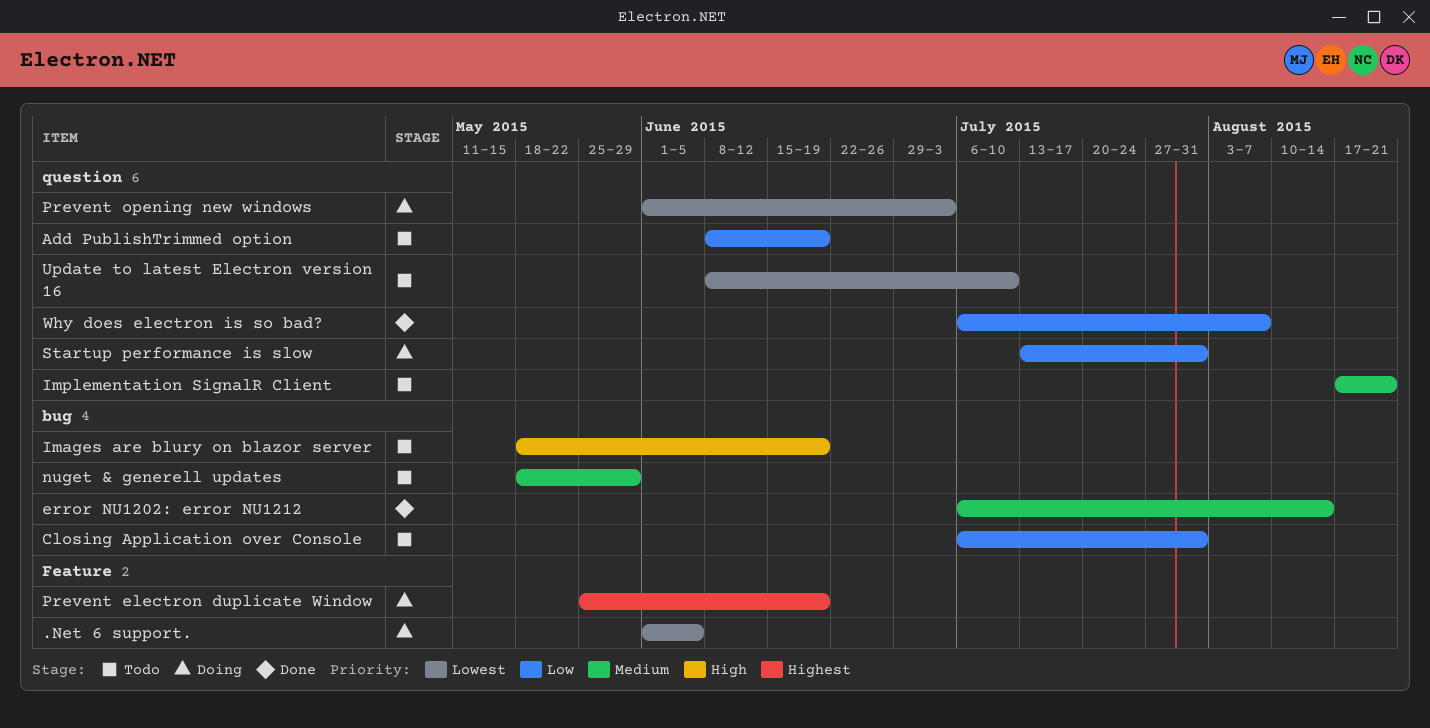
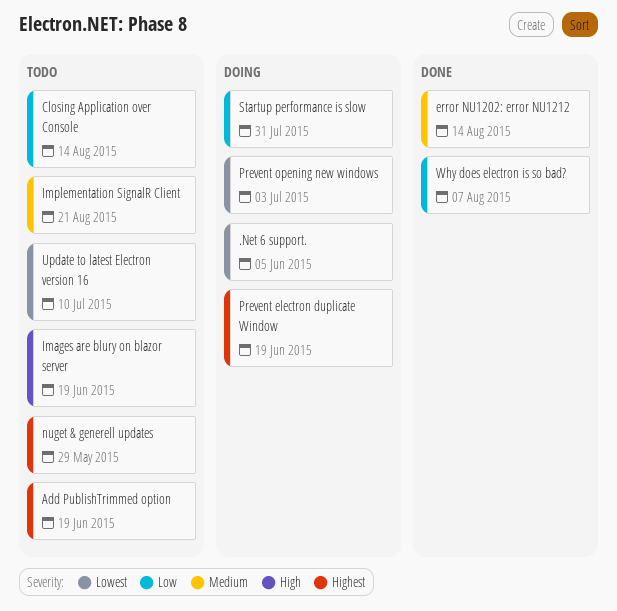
Add PublishTrimmed option, priority: Low -> Highest
Closing Application over Console, due: Jul 31 -> Aug 14
nuget & generell updates, priority: Medium -> Highest

